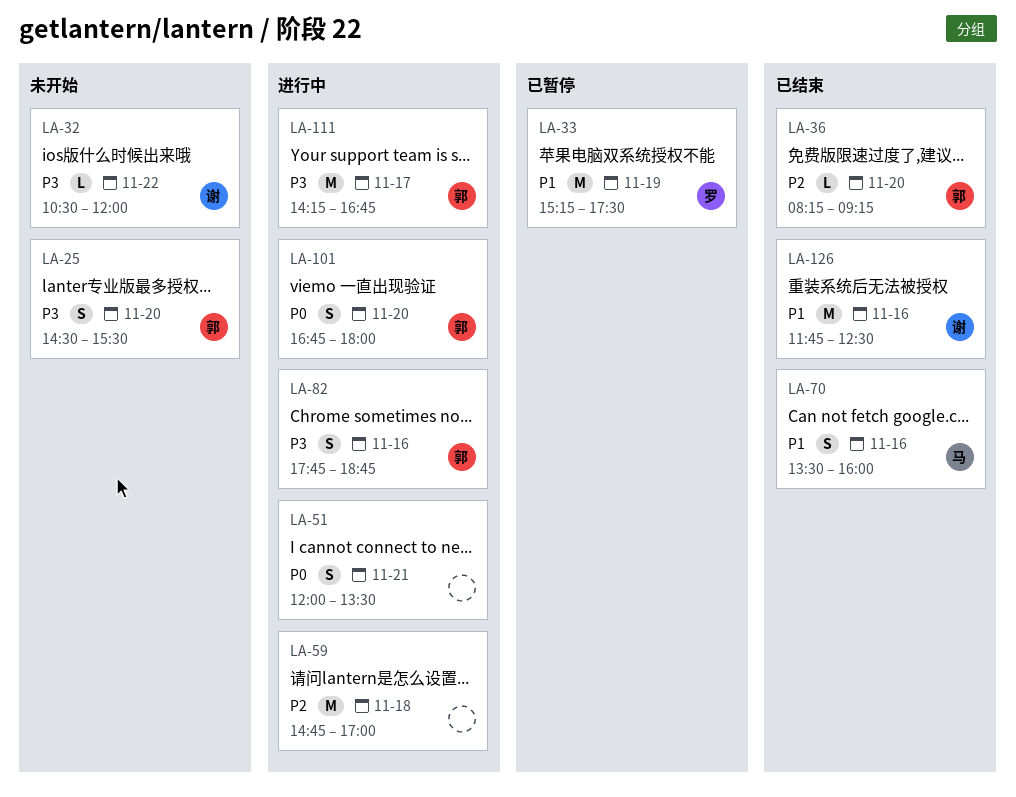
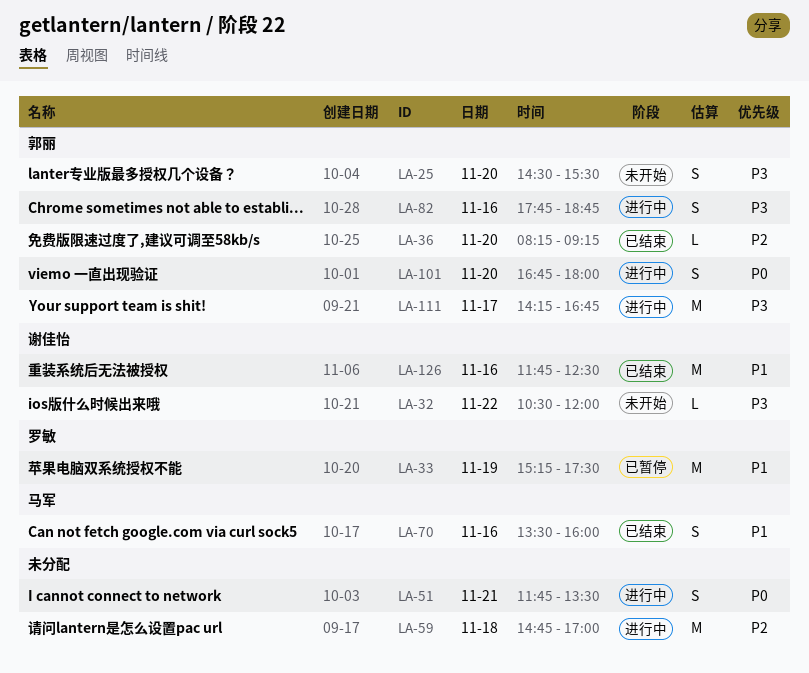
LA-51, begins: 12:00 -> 11:45

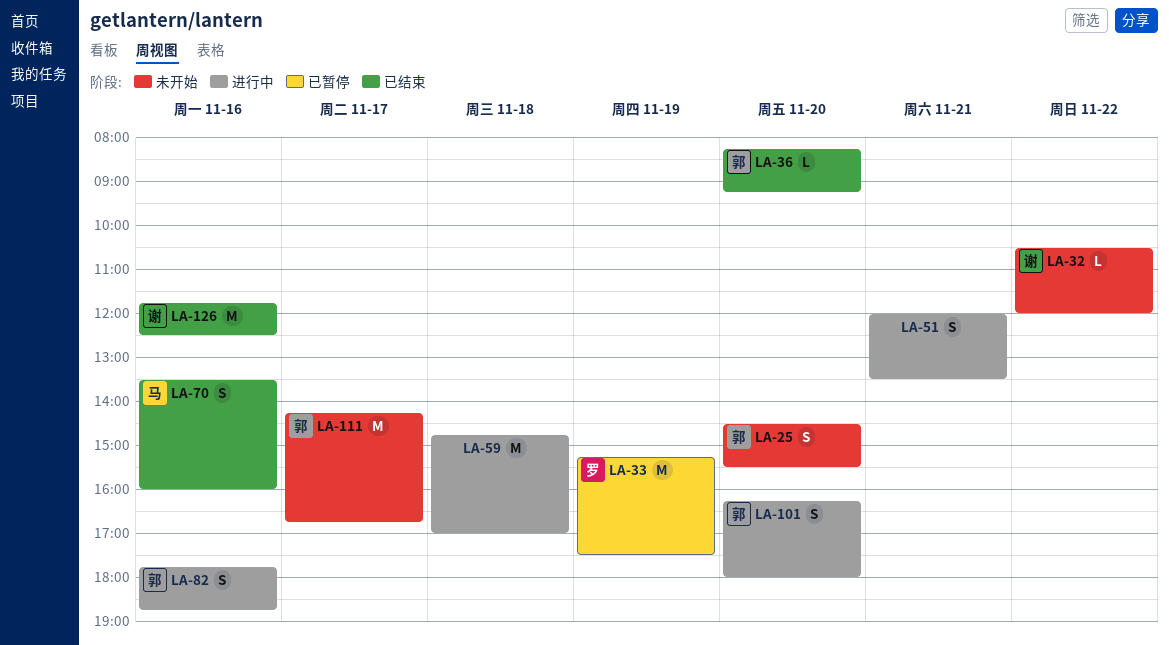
LA-51, begins: 11:45 -> 12:00
LA-101, begins: 16:45 -> 16:15
LA-111, status: 进行中 -> 未开始

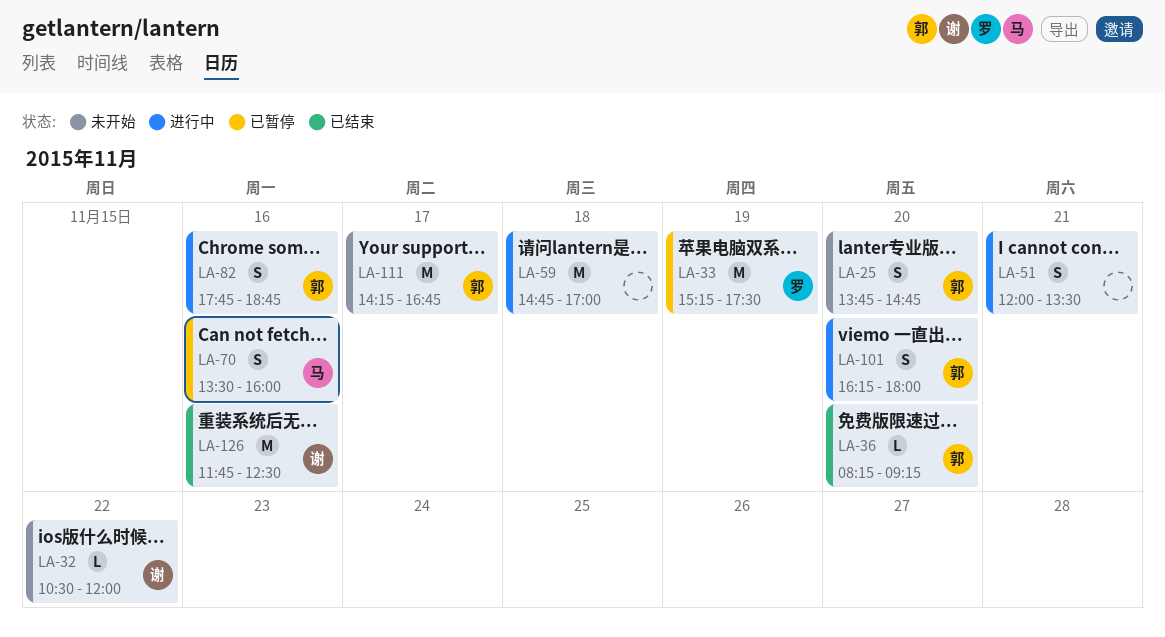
LA-25, begins: 14:30 -> 13:45
LA-25, ends: 15:30 -> 14:45
LA-70, status: 已结束 -> 已暂停

